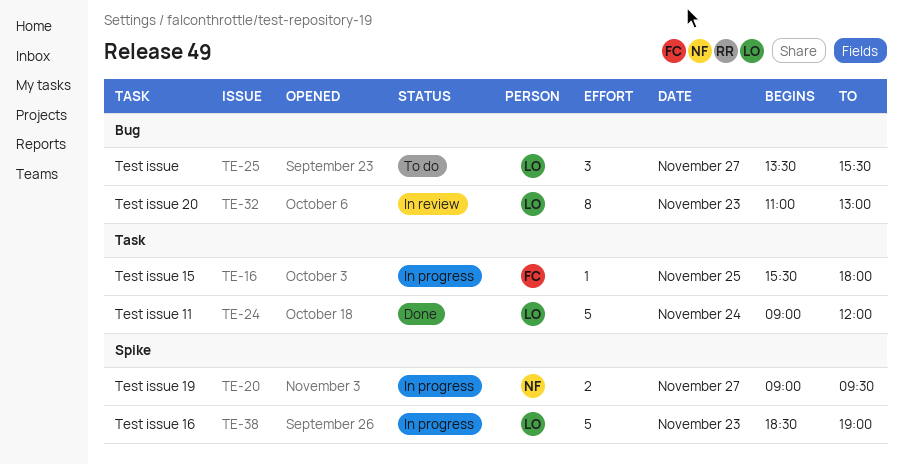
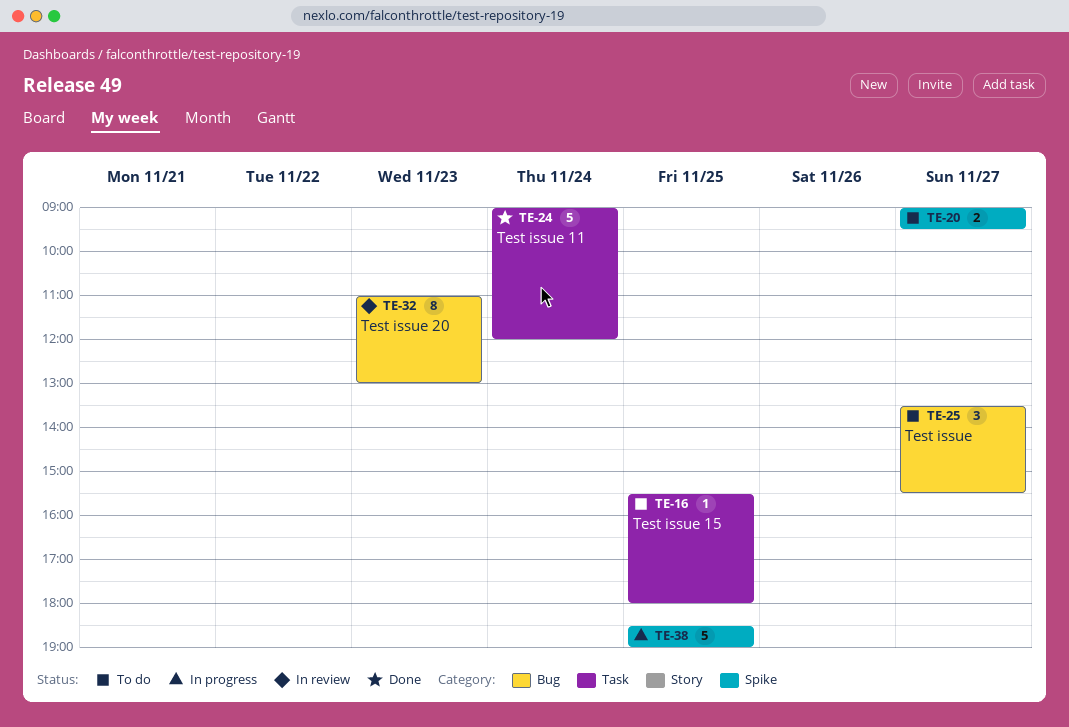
TE-16, status: In progress -> To do
TE-20, status: In progress -> To do
TE-38, day: Nov 23 -> Nov 25

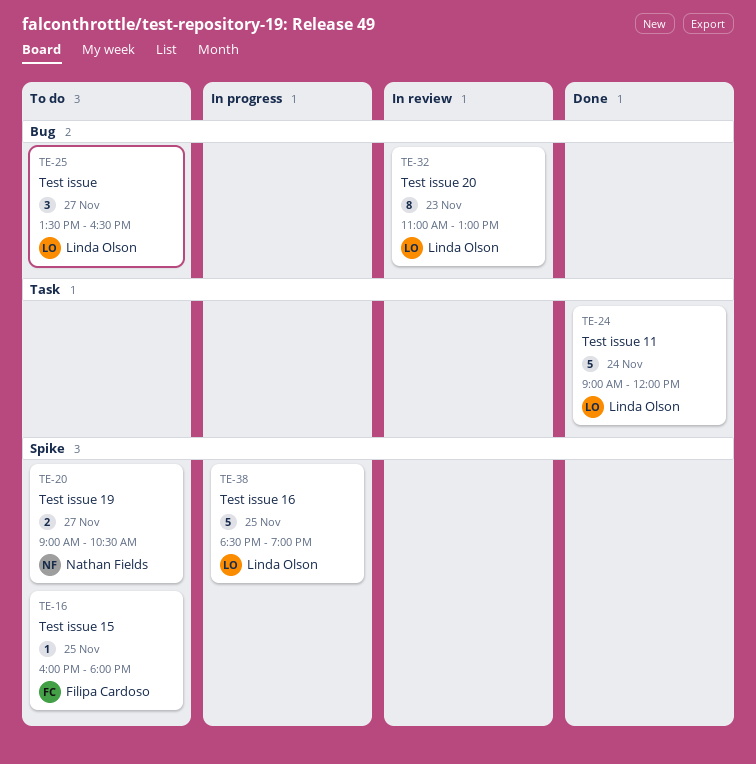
TE-16, label: Task -> Spike
TE-16, begins: 15:30 -> 16:00
TE-20, ends: 09:30 -> 10:30
TE-25, ends: 15:30 -> 16:30

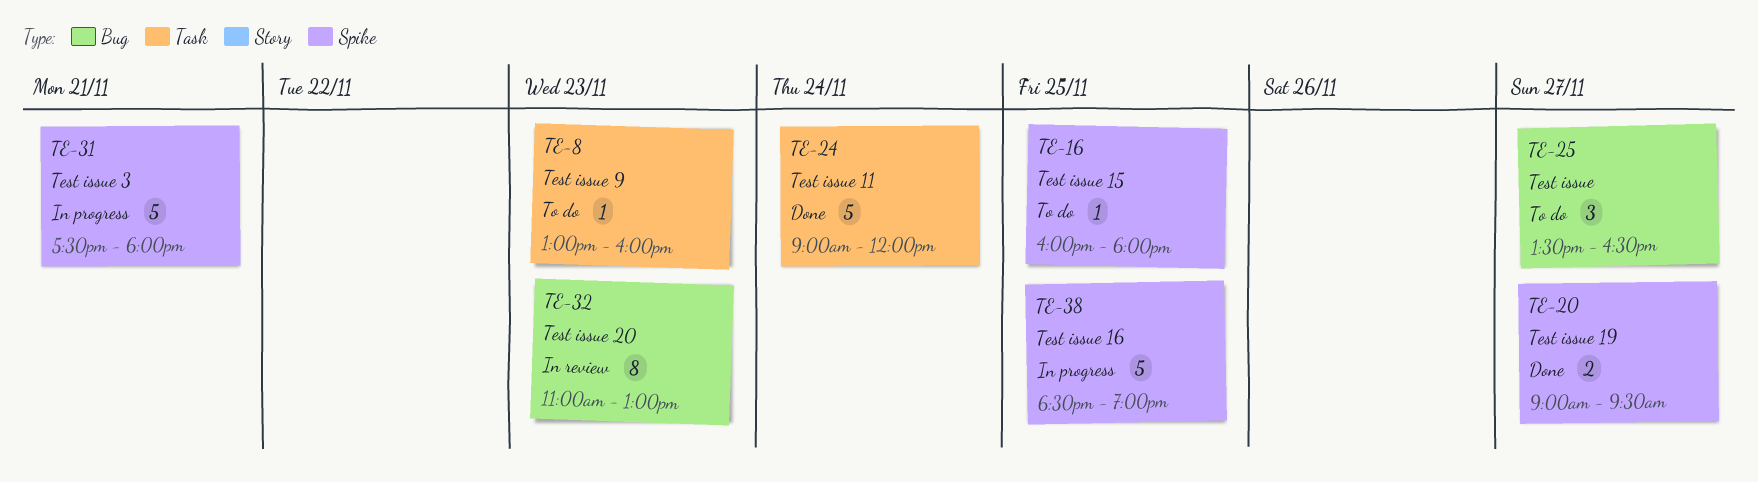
TE-8: none -> present
TE-20, status: To do -> Done
TE-20, ends: 10:30 -> 09:30
TE-31: none -> present

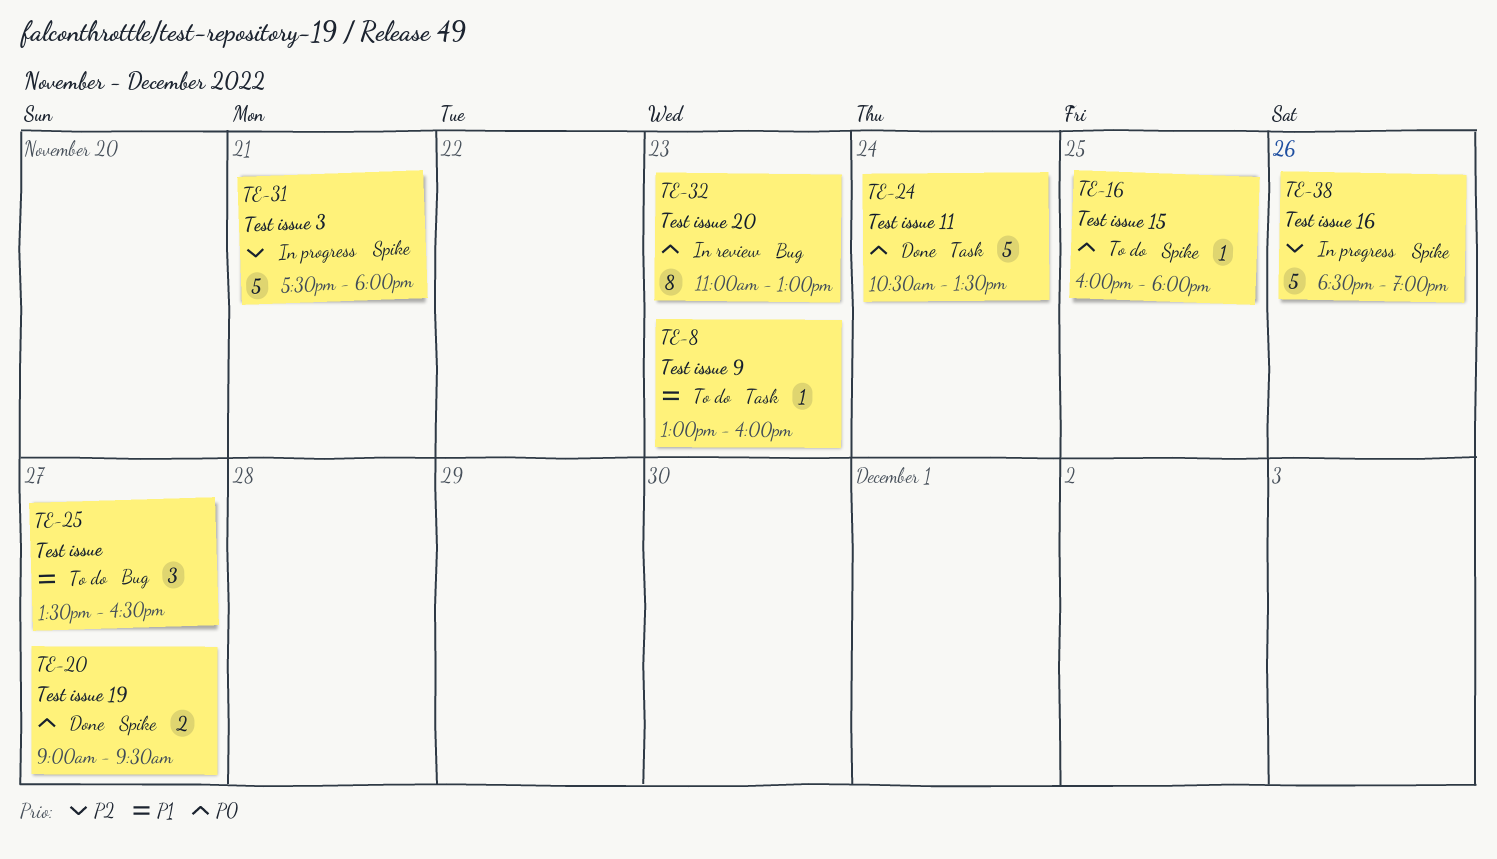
TE-24, begins: 09:00 -> 10:30
TE-24, ends: 12:00 -> 13:30
TE-38, day: Nov 25 -> Nov 26

